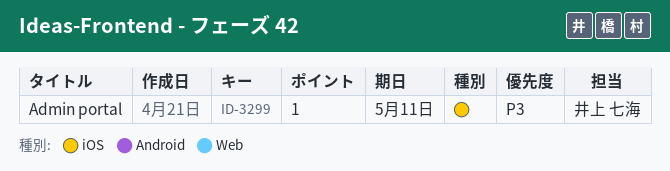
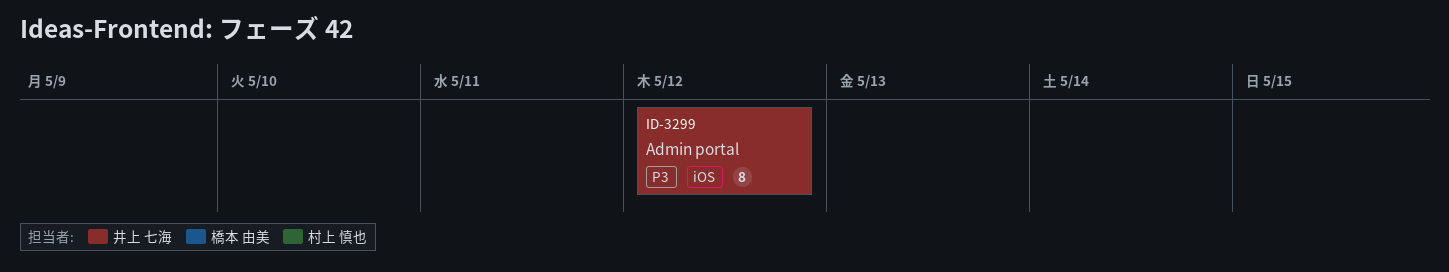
ID-3299, estimate: 1 -> 8
ID-3299, due: May 11 -> May 12

